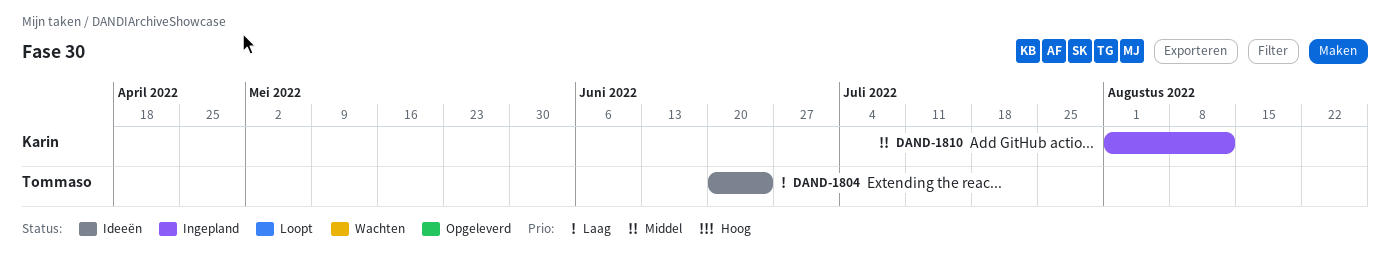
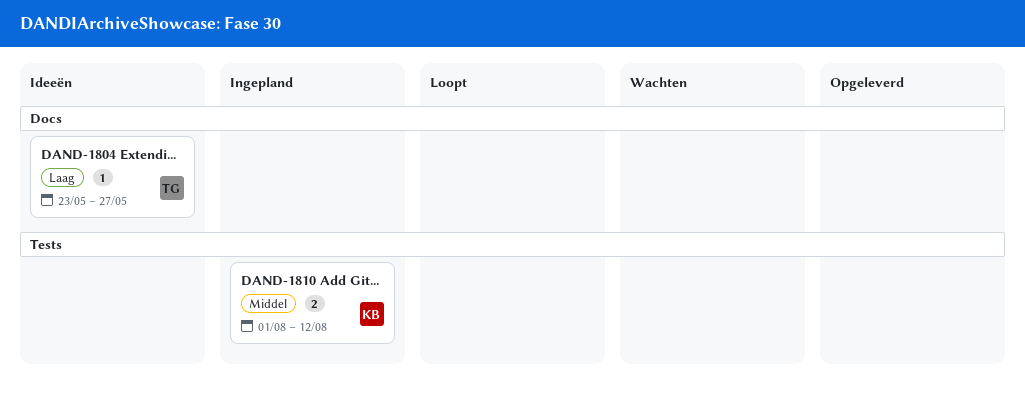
DAND-1804, start: Jun 20 -> May 23
DAND-1804, due: Jun 24 -> May 27

